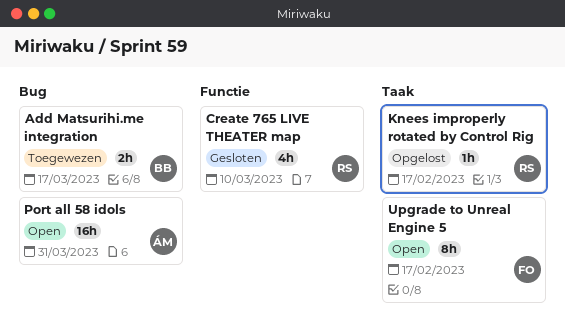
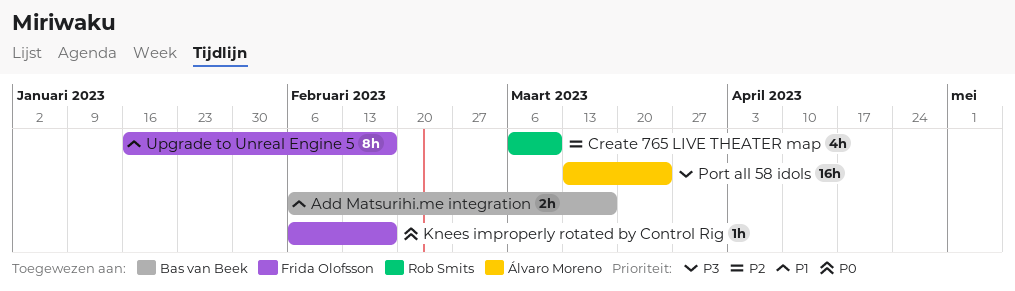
Knees improperly rotated by Control Rig, owner: Rob Smits -> Frida Olofsson
Port all 58 idols, due: Mar 31 -> Mar 24

